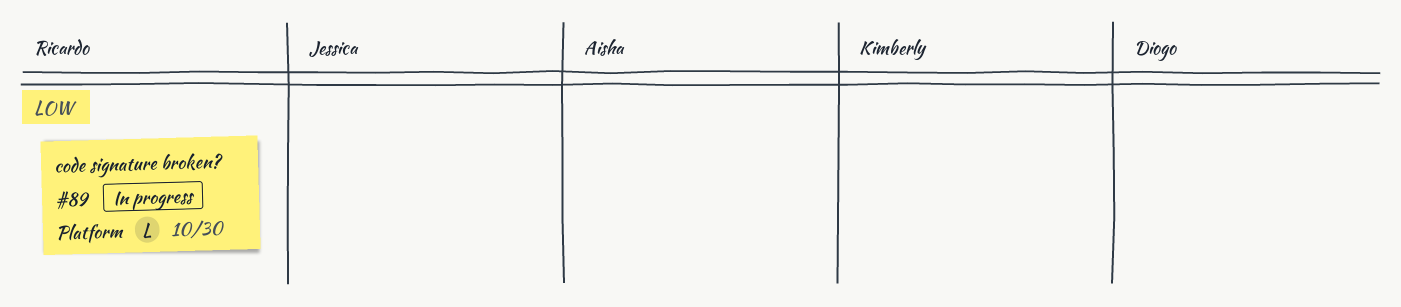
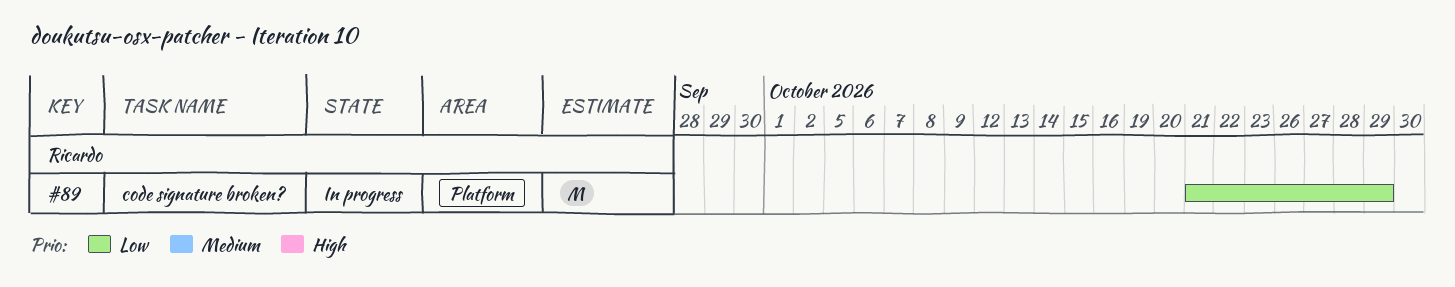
#89, estimate: L -> M
#89, due: Oct 30 -> Oct 29

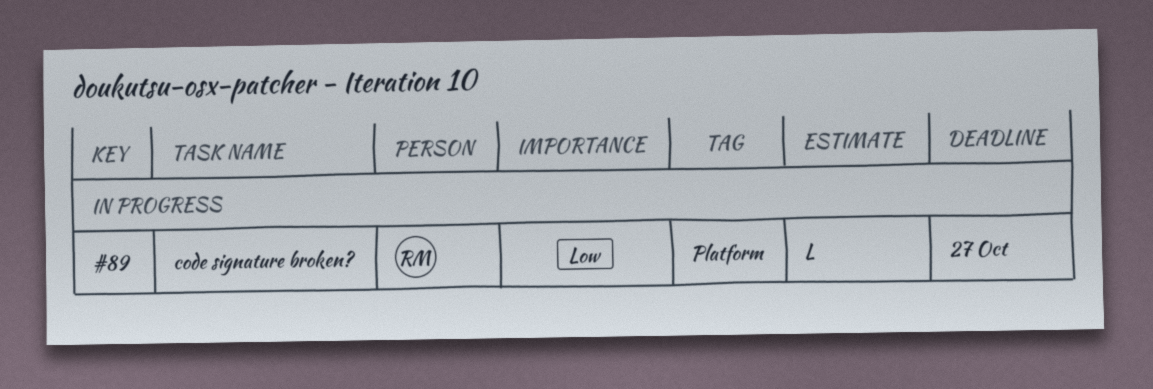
#89, estimate: M -> L
#89, due: Oct 29 -> Oct 27

